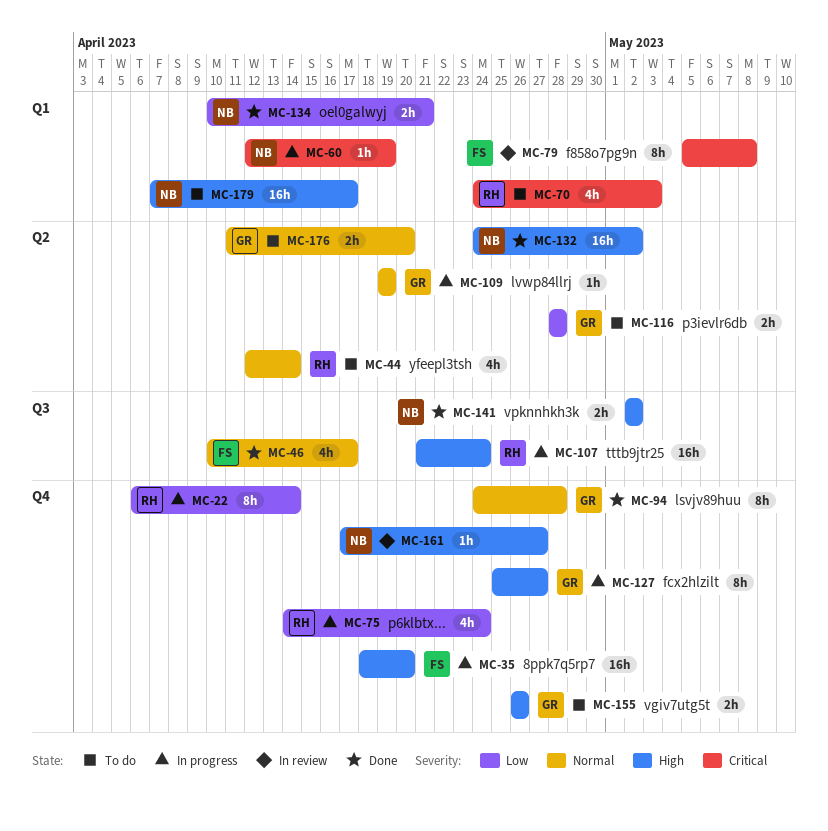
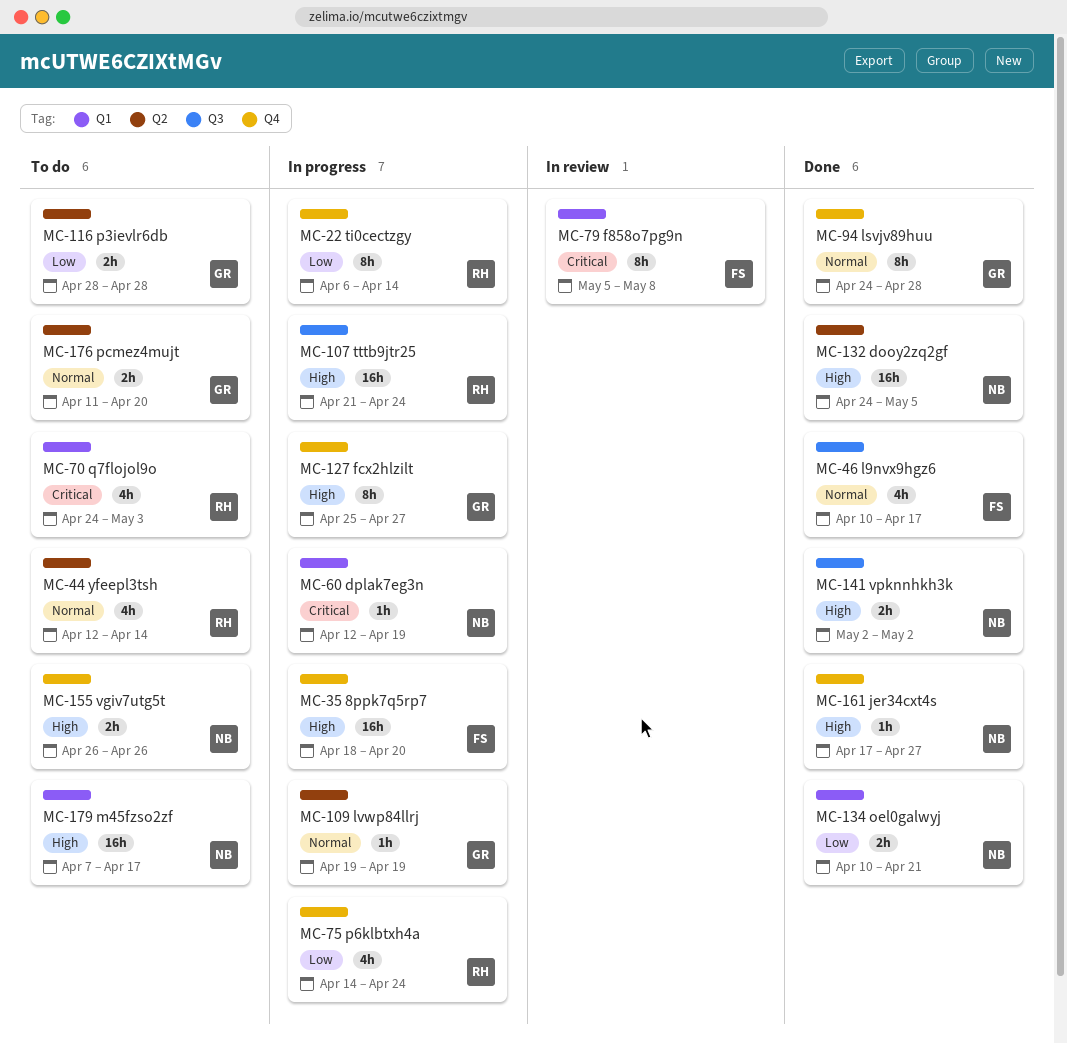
MC-132, due: May 2 -> May 5
MC-155, owner: GR -> NB
MC-161, status: In review -> Done

